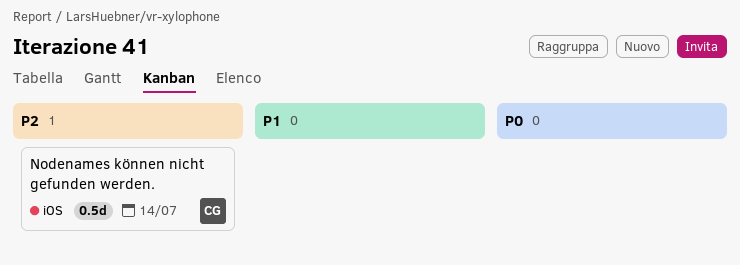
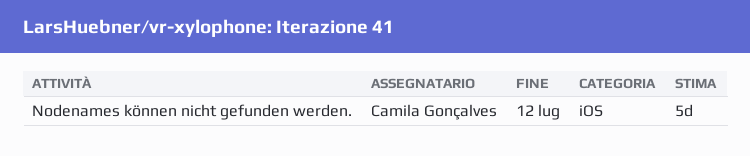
Nodenames können nicht gefunden werden., estimate: 0.5d -> 5d
Nodenames können nicht gefunden werden., due: Jul 14 -> Jul 12

